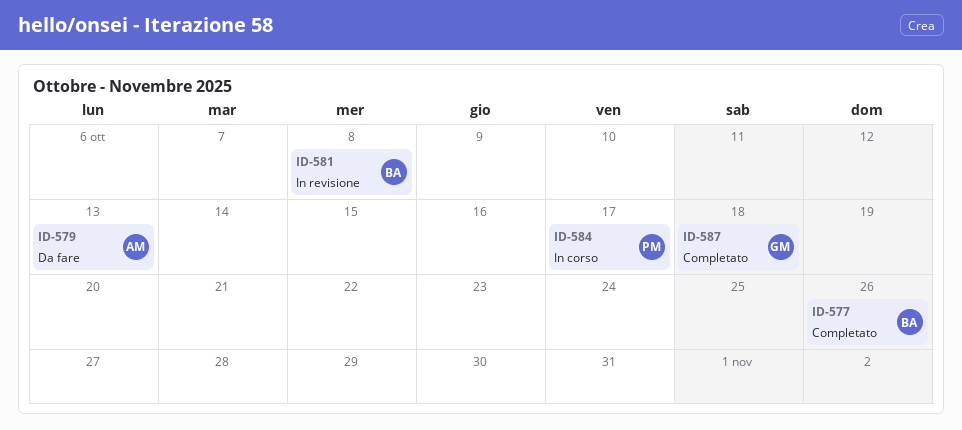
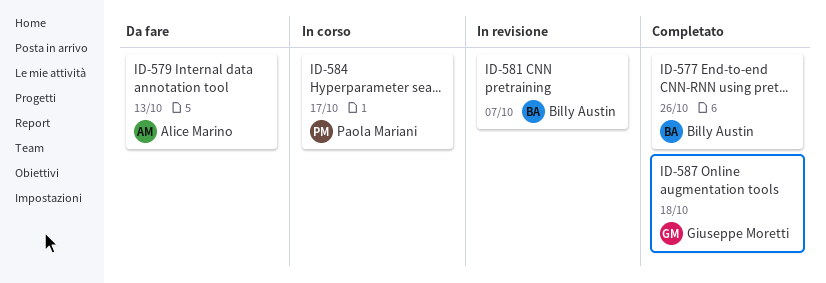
ID-581, due: Oct 8 -> Oct 7

